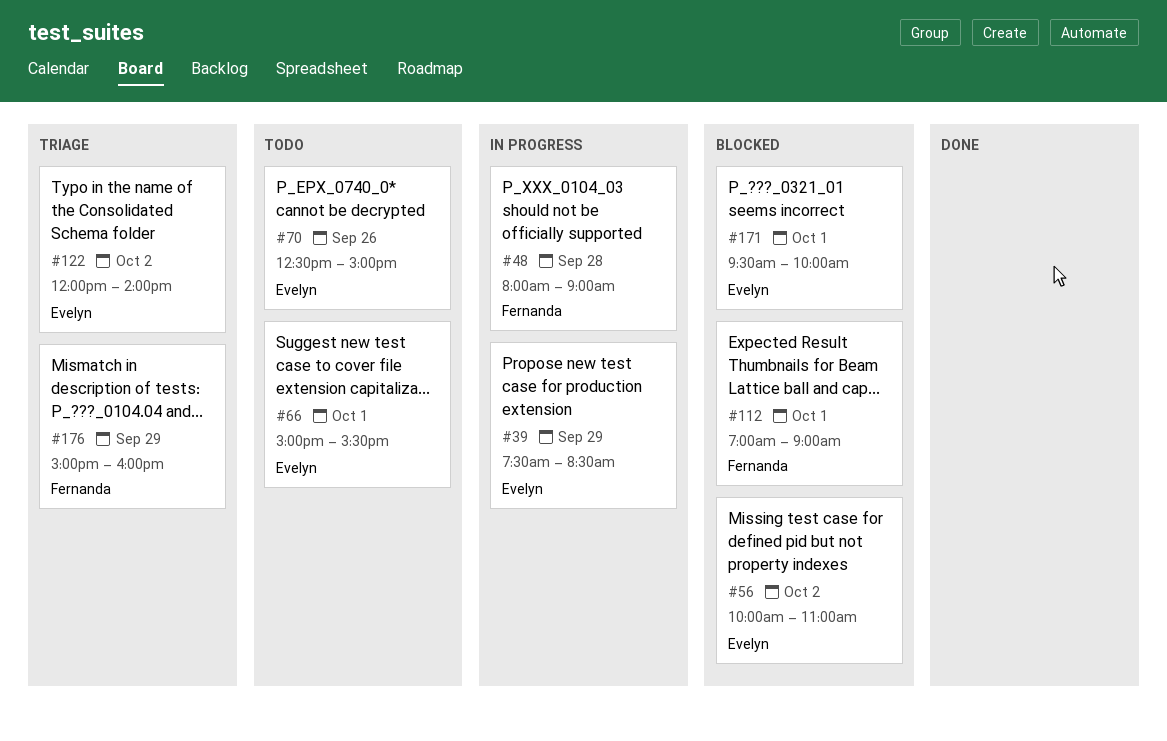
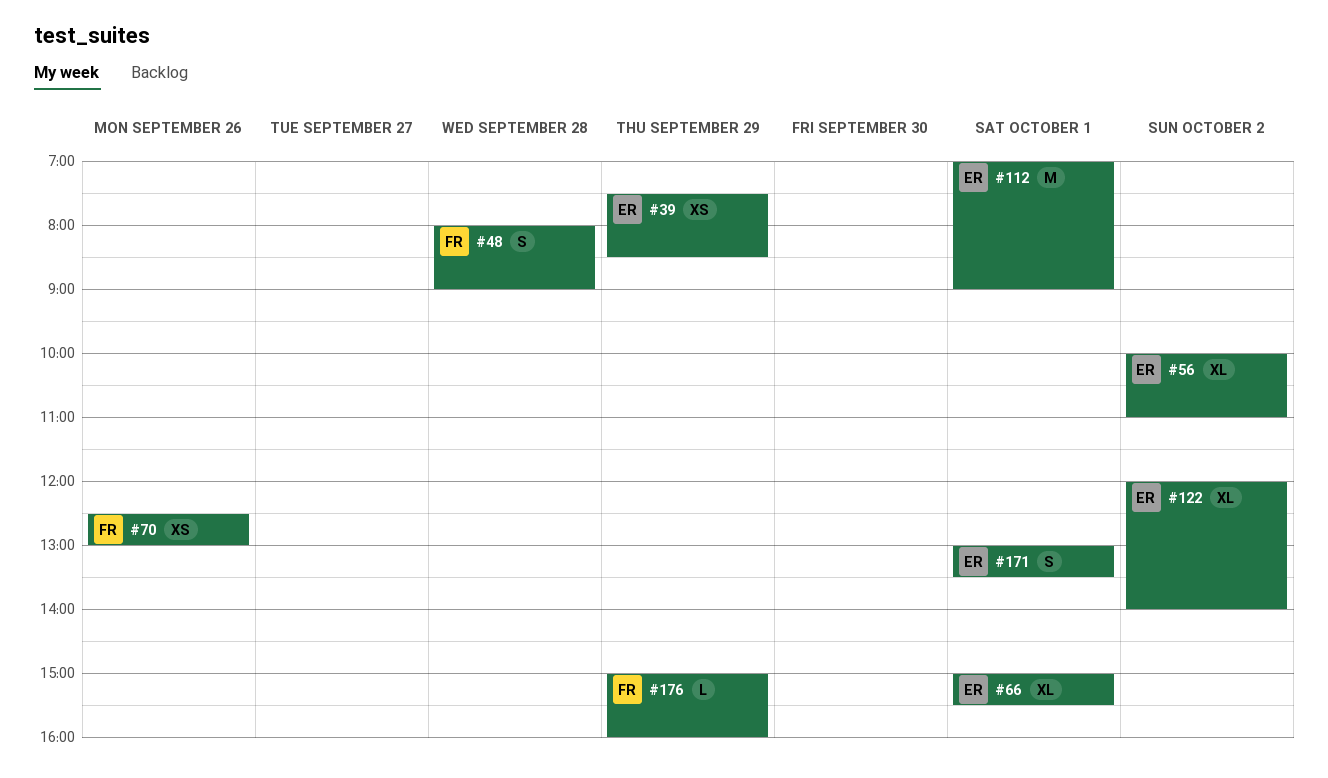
#70, owner: Evelyn -> Fernanda
#70, ends: 15:00 -> 13:00
#112, owner: Fernanda -> Evelyn
#171, begins: 09:30 -> 13:00
#171, ends: 10:00 -> 13:30

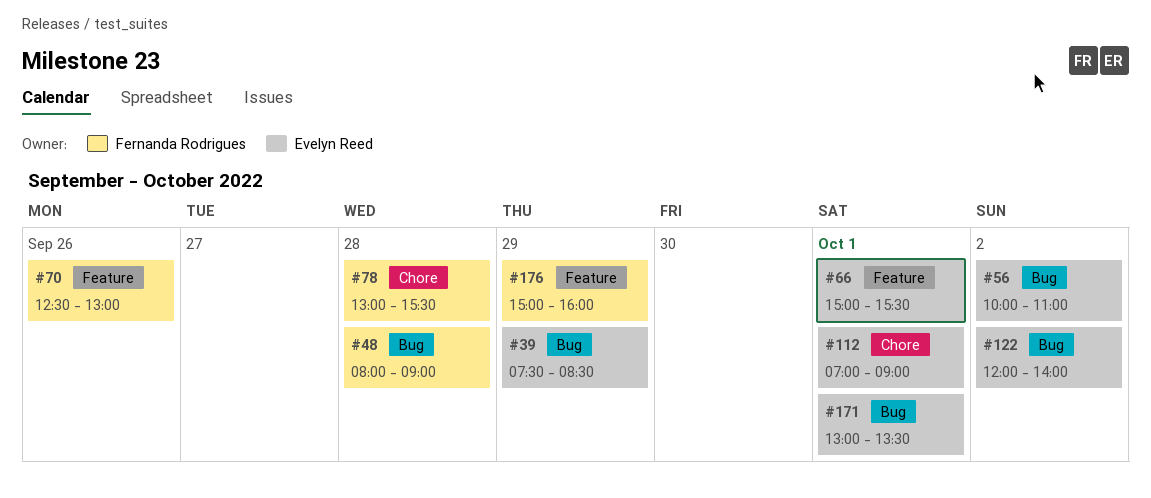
#78: none -> present

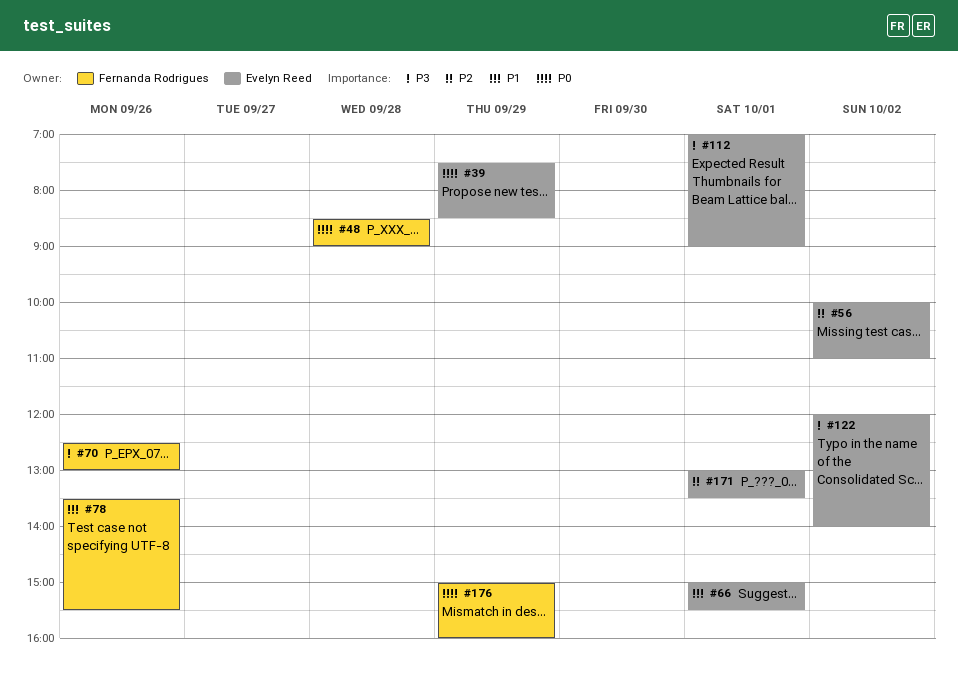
#48, begins: 08:00 -> 08:30
#78, day: Sep 28 -> Sep 26
#78, begins: 13:00 -> 13:30

